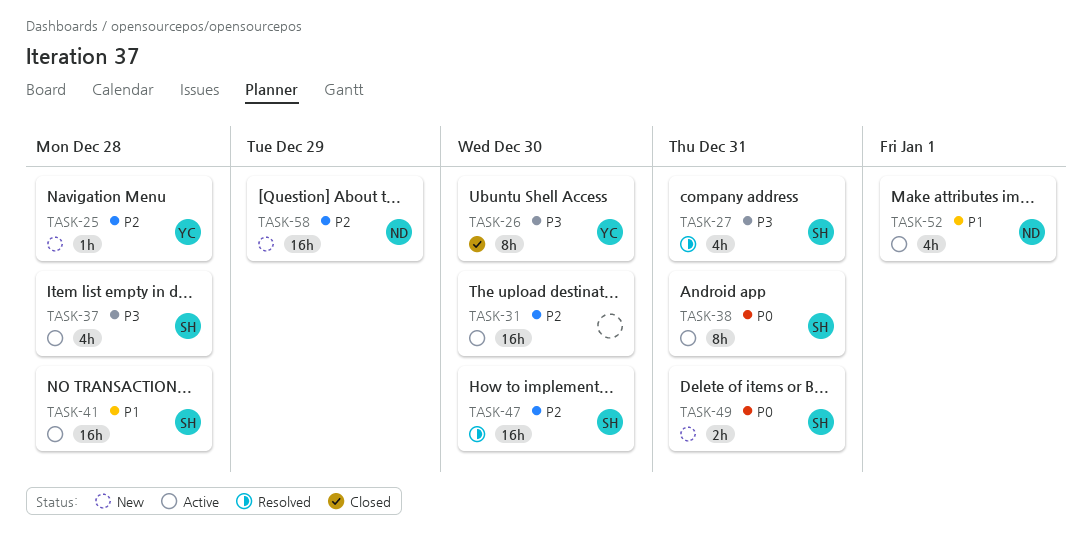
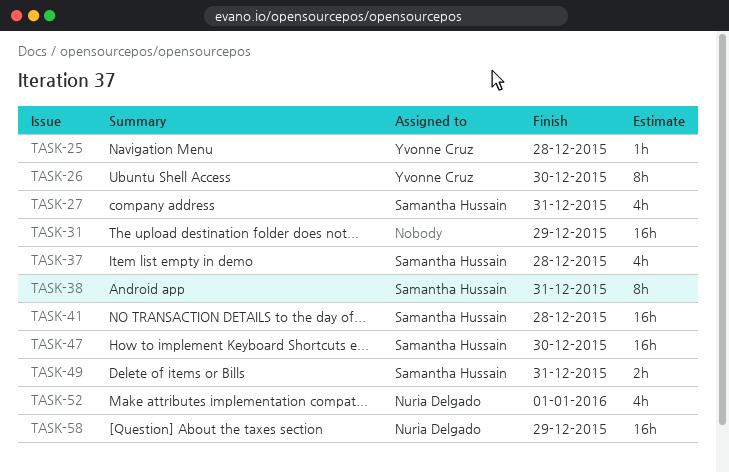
TASK-31, due: Dec 30 -> Dec 29

